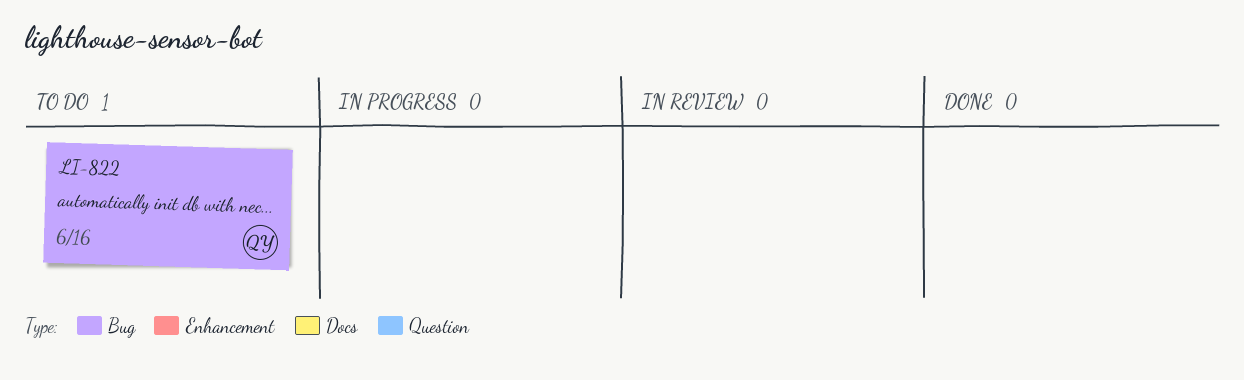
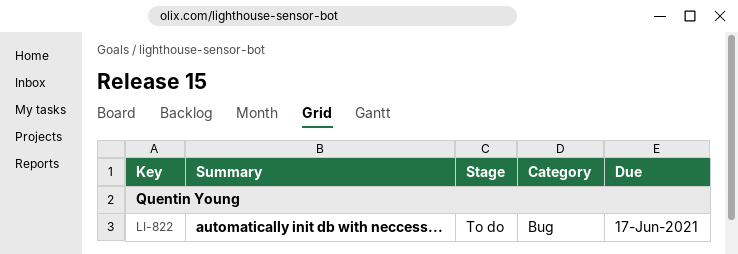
LI-822, due: Jun 16 -> Jun 17

